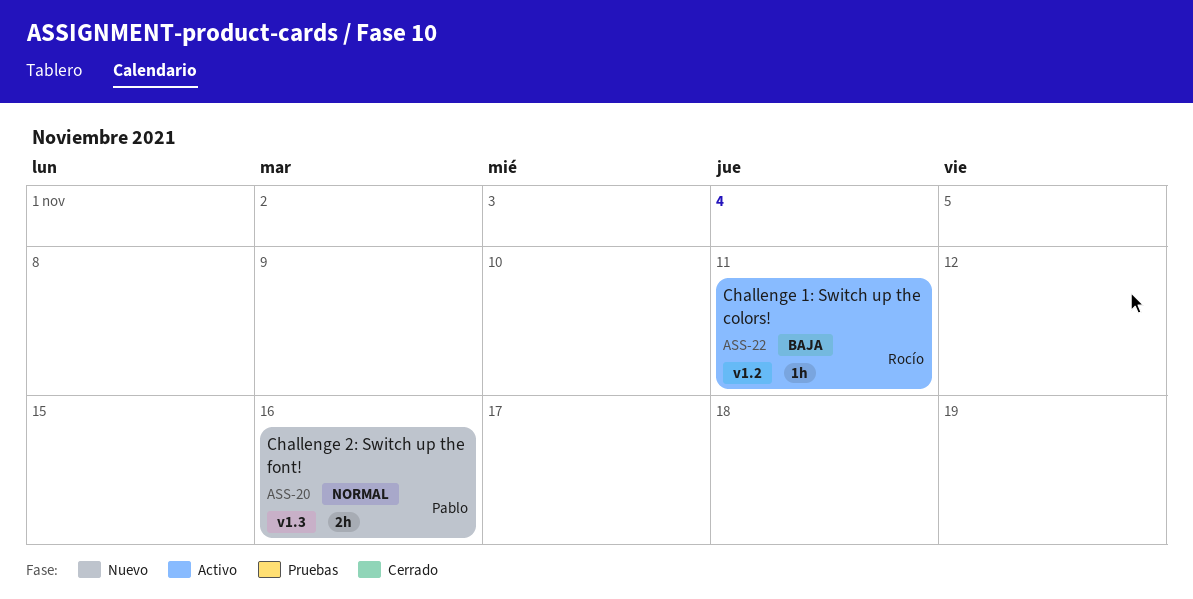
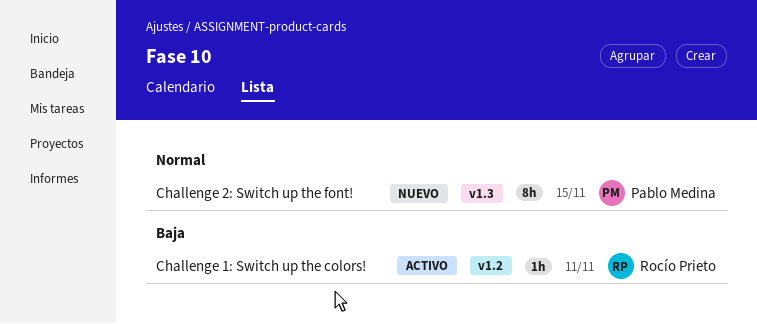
Challenge 2: Switch up the font!, estimate: 2h -> 8h
Challenge 2: Switch up the font!, due: Nov 16 -> Nov 15

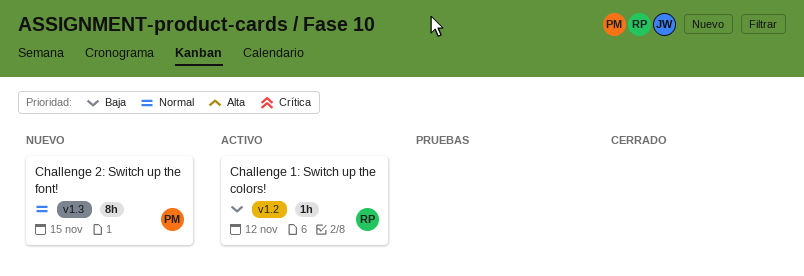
Challenge 1: Switch up the colors!, due: Nov 11 -> Nov 12

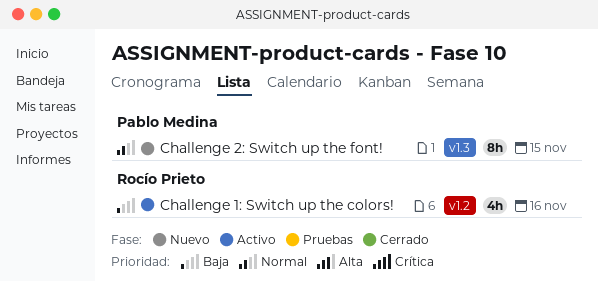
Challenge 1: Switch up the colors!, estimate: 1h -> 4h
Challenge 1: Switch up the colors!, due: Nov 12 -> Nov 16

